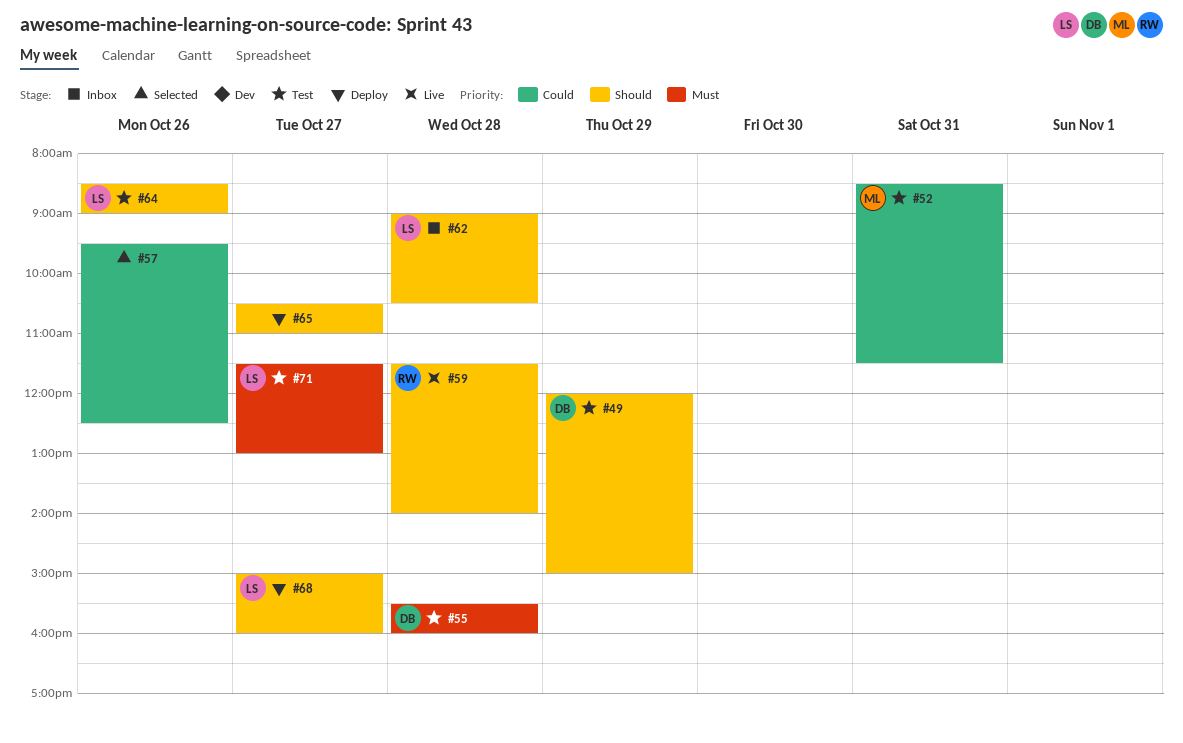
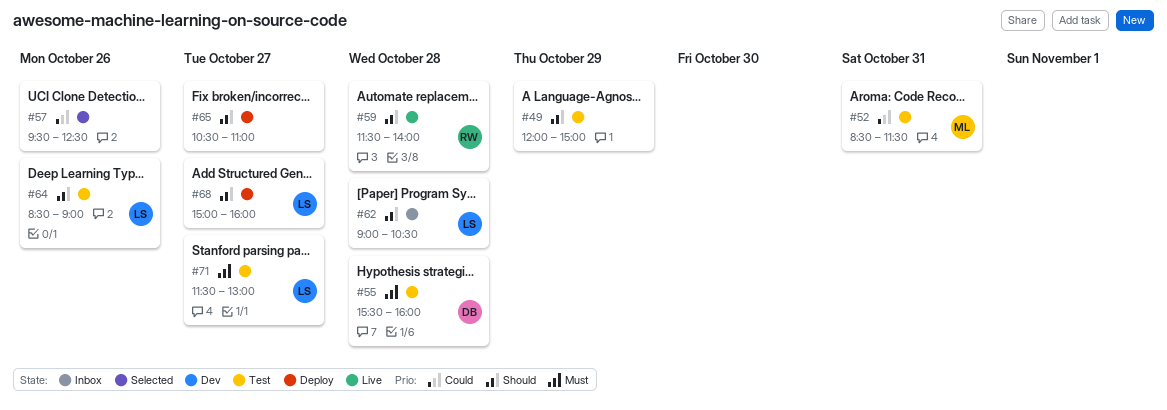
#49, owner: DB -> none

